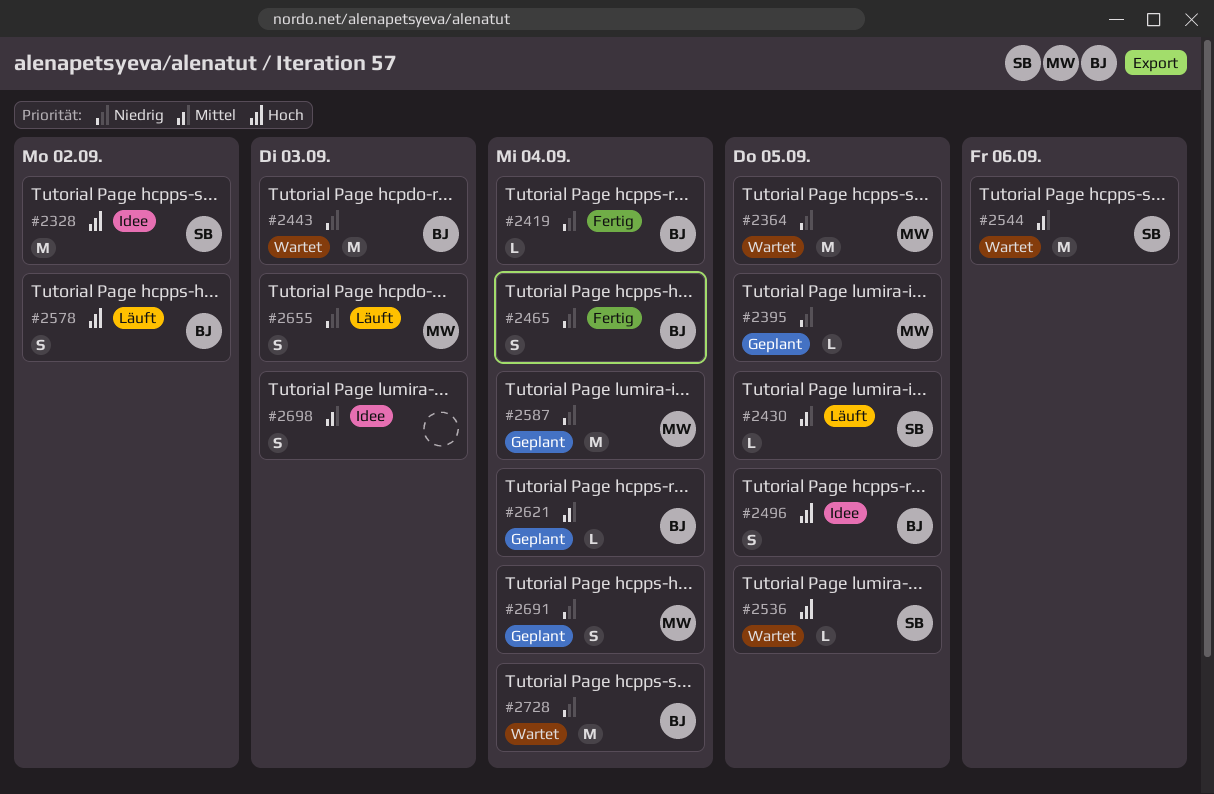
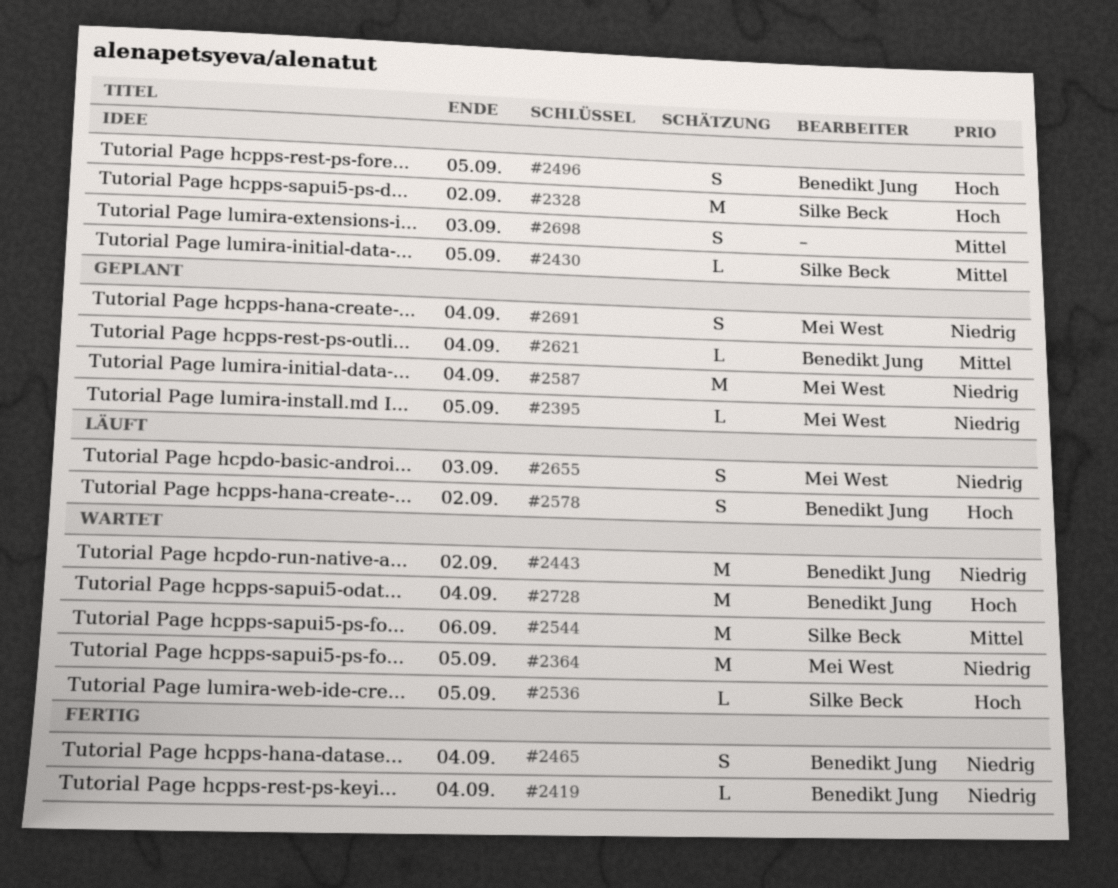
#2430, status: Läuft -> Idee
#2443, due: Sep 3 -> Sep 2
#2728, priority: Niedrig -> Hoch

